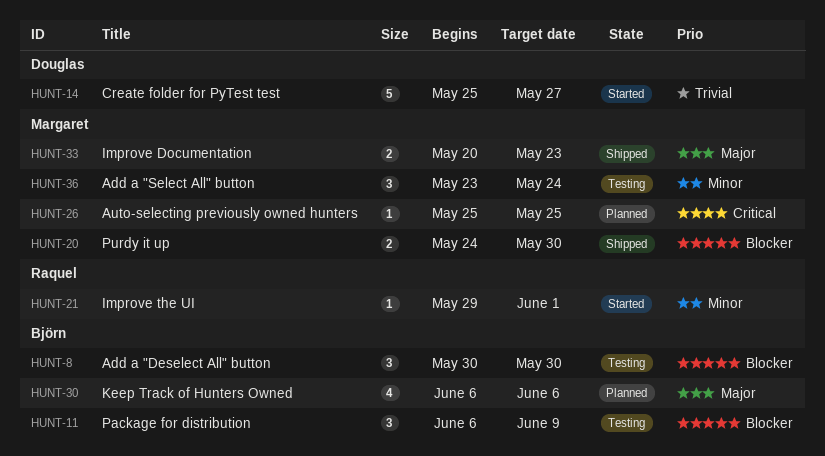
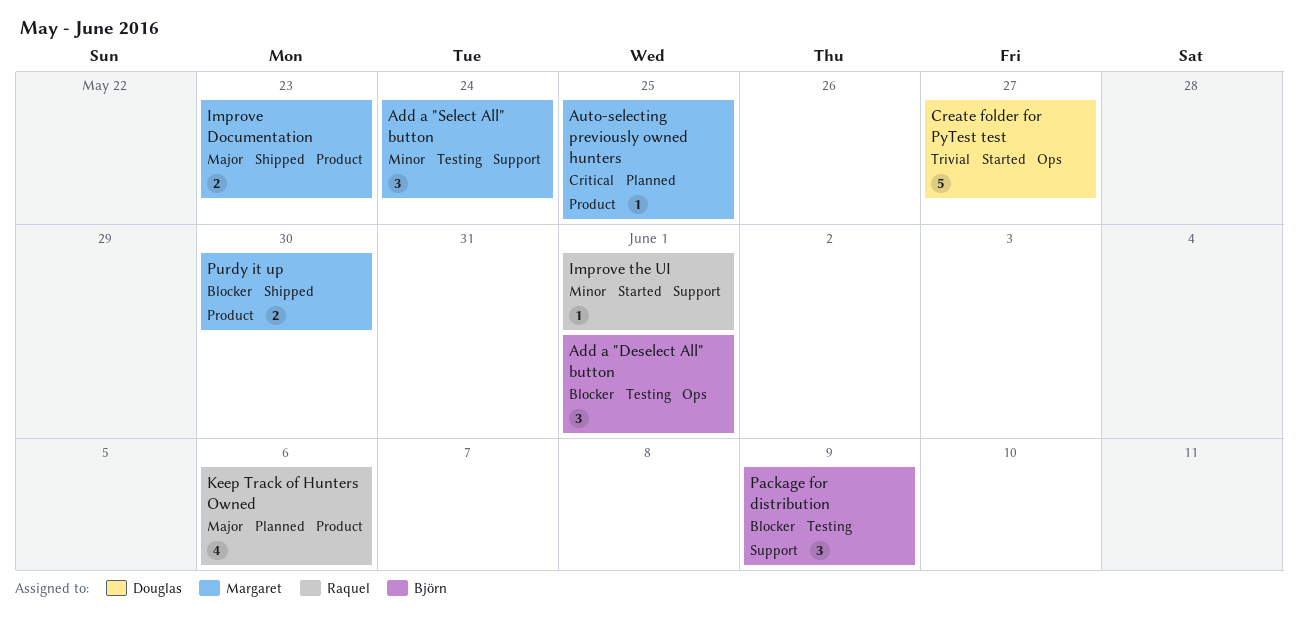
Add a "Deselect All" button, due: May 30 -> Jun 1
Keep Track of Hunters Owned, owner: Björn -> Raquel

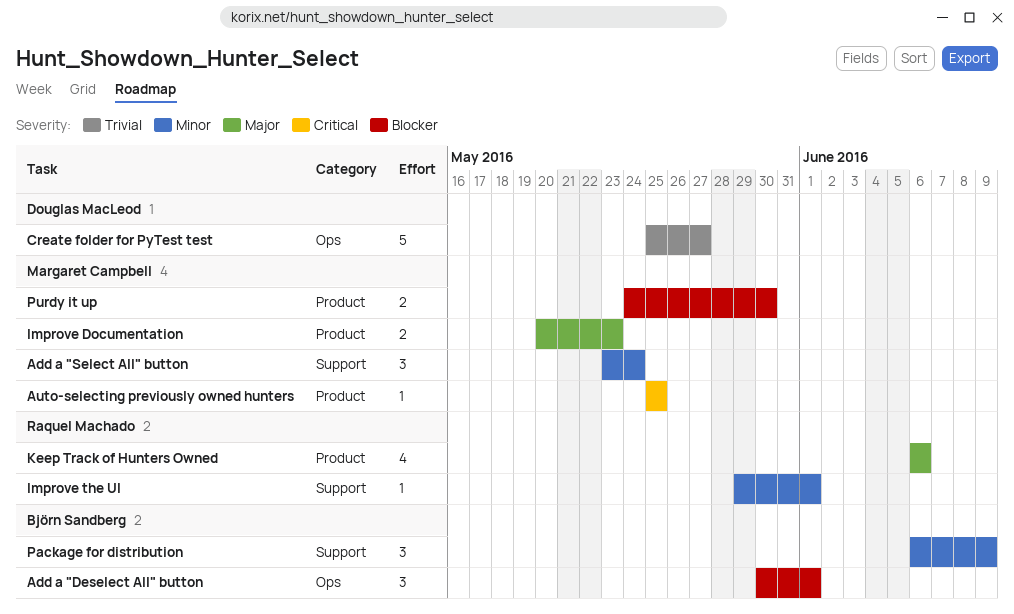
Package for distribution, priority: Blocker -> Minor

